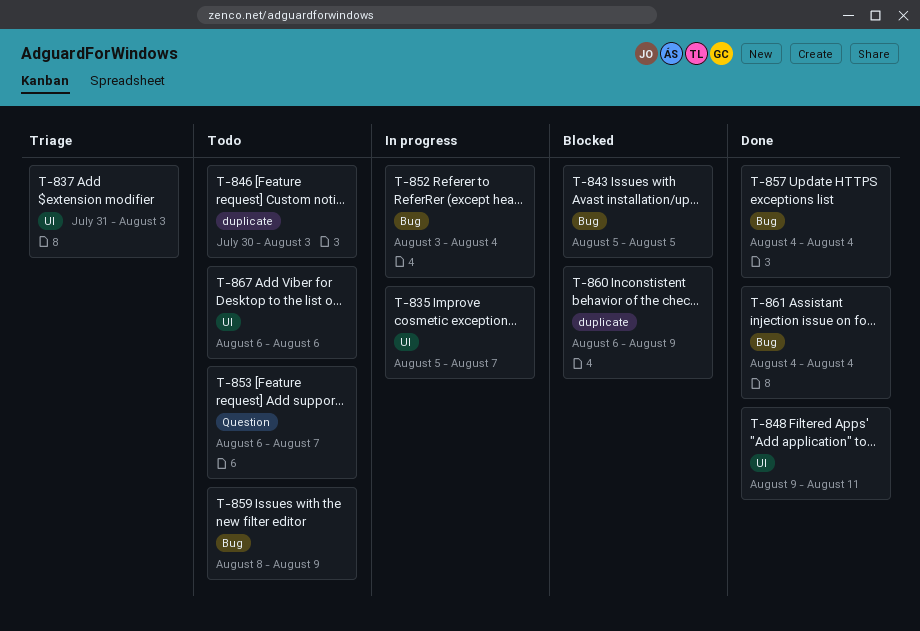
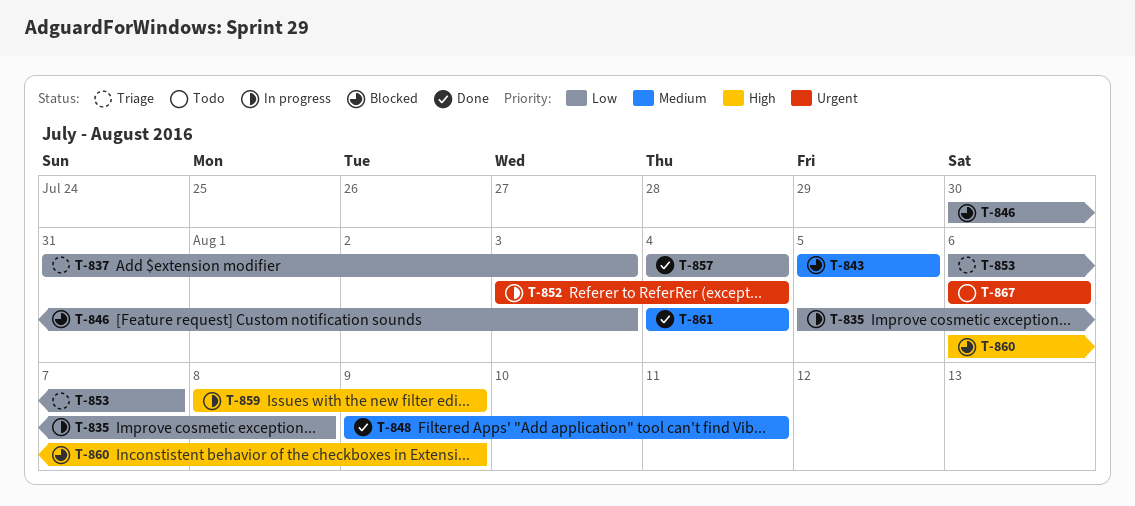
T-835, due: Aug 7 -> Aug 8
T-846, status: Todo -> Blocked
T-853, status: Todo -> Triage
T-859, status: Todo -> In progress

